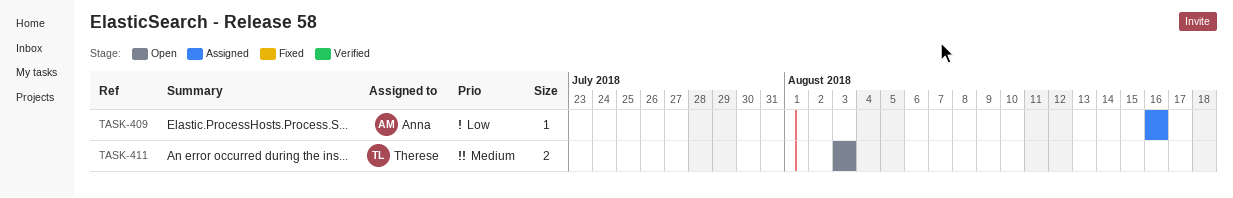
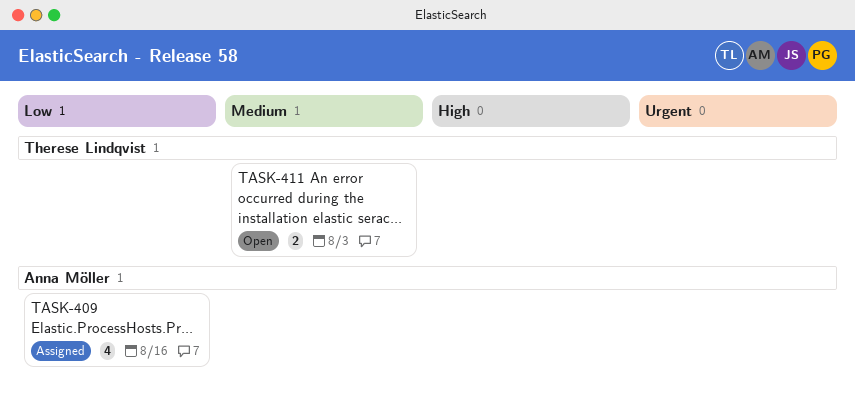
TASK-409, estimate: 1 -> 4

